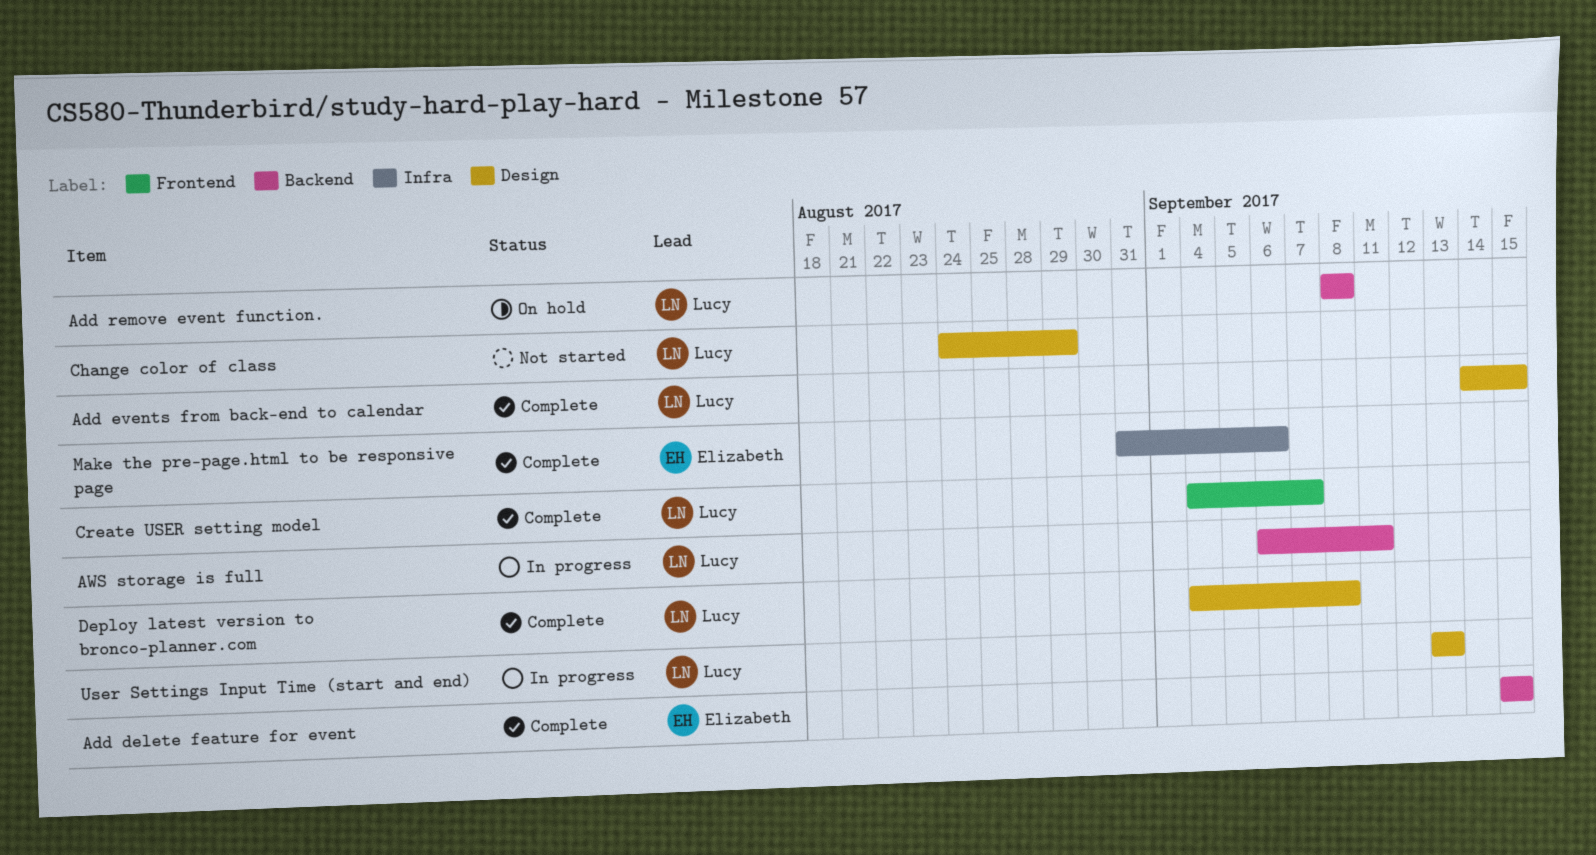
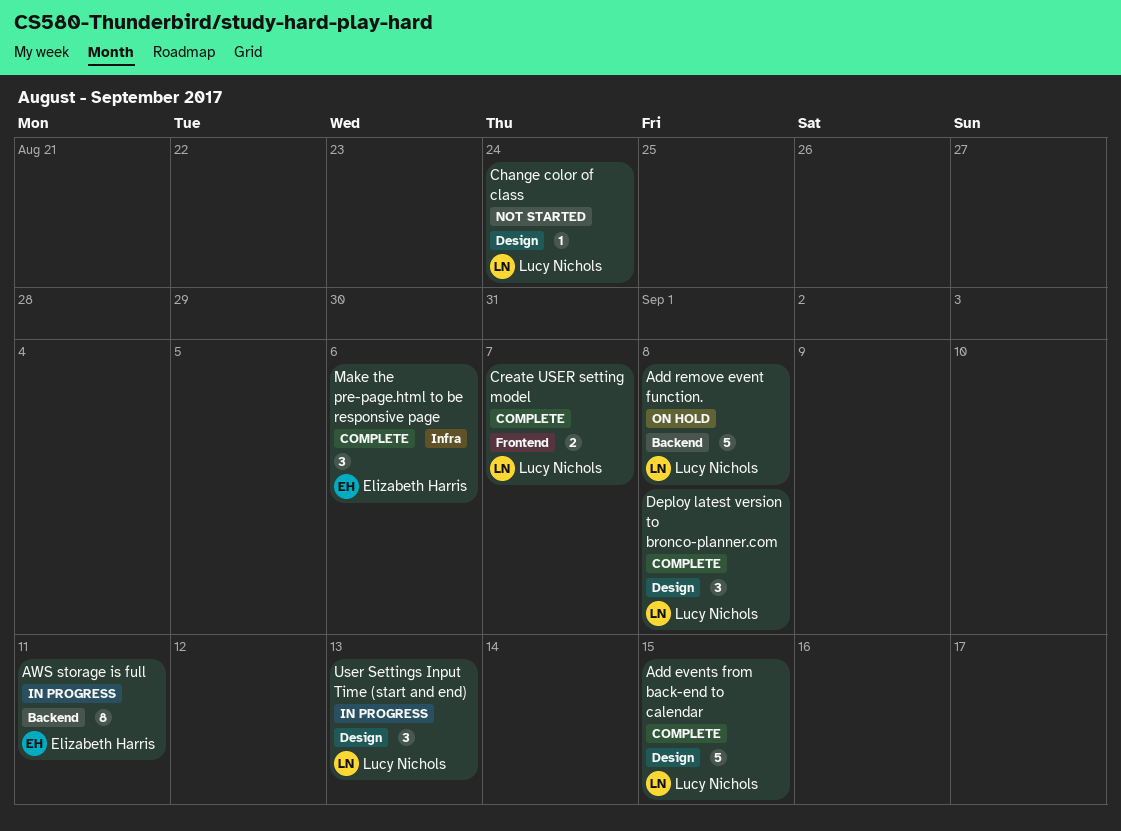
Add delete feature for event: present -> none
AWS storage is full, owner: Lucy Nichols -> Elizabeth Harris
Change color of class, due: Aug 29 -> Aug 24

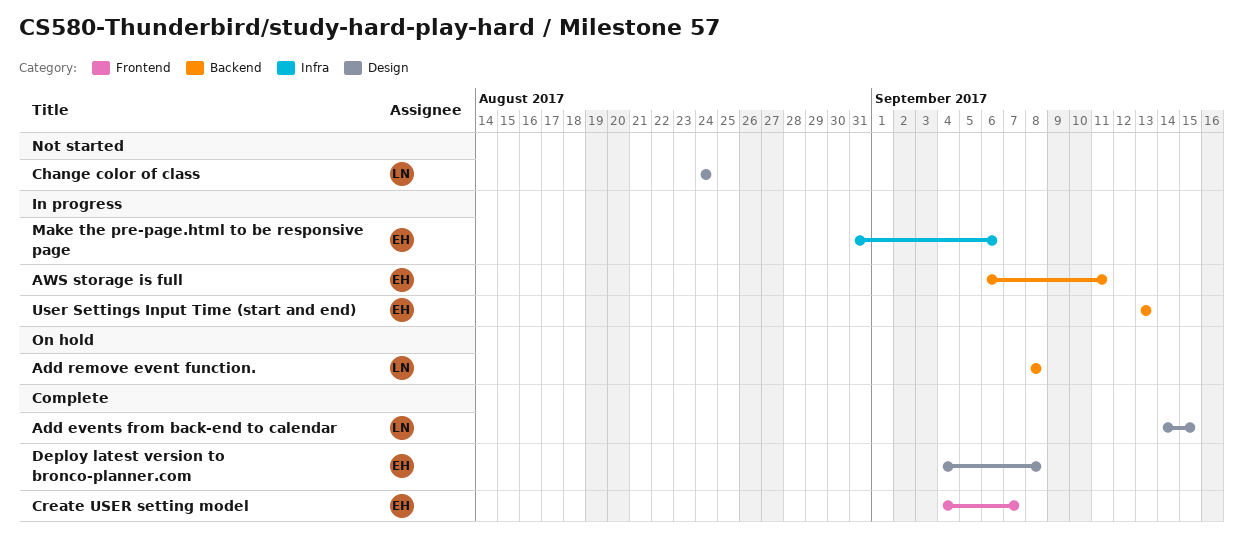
Create USER setting model, owner: Lucy Nichols -> Elizabeth Harris
Deploy latest version to bronco-planner.com, owner: Lucy Nichols -> Elizabeth Harris
Make the pre-page.html to be responsive page, status: Complete -> In progress
User Settings Input Time (start and end), owner: Lucy Nichols -> Elizabeth Harris
User Settings Input Time (start and end), label: Design -> Backend

